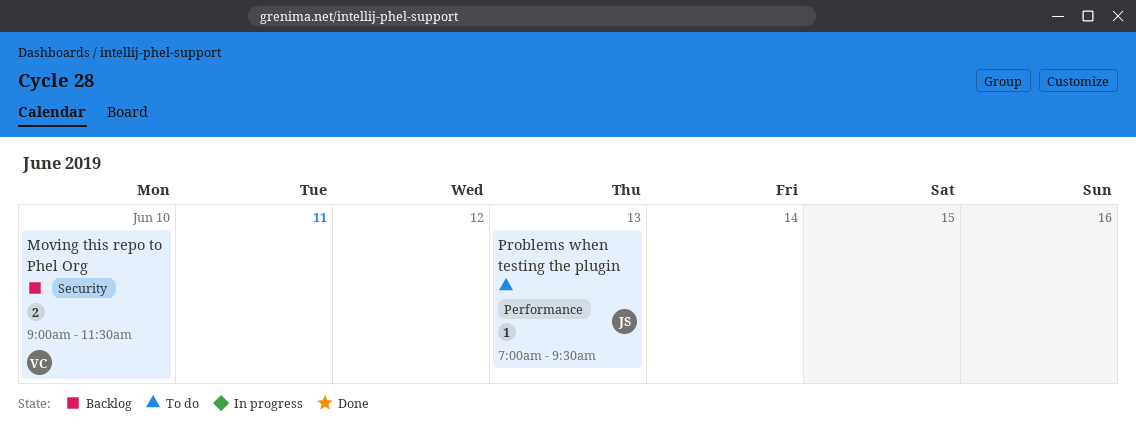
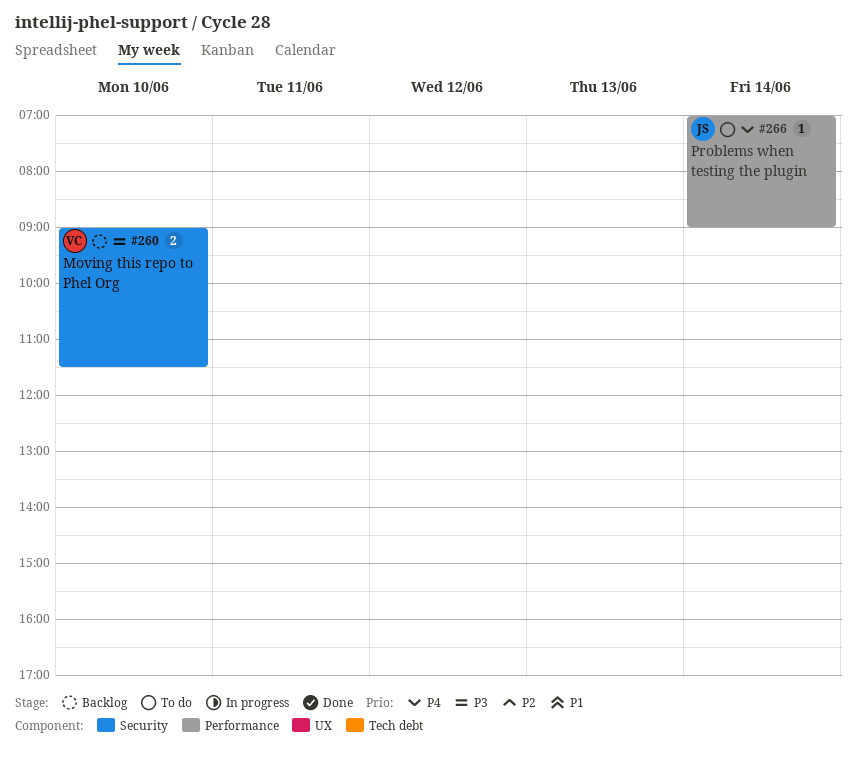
Problems when testing the plugin, day: Jun 13 -> Jun 14
Problems when testing the plugin, ends: 09:30 -> 09:00

